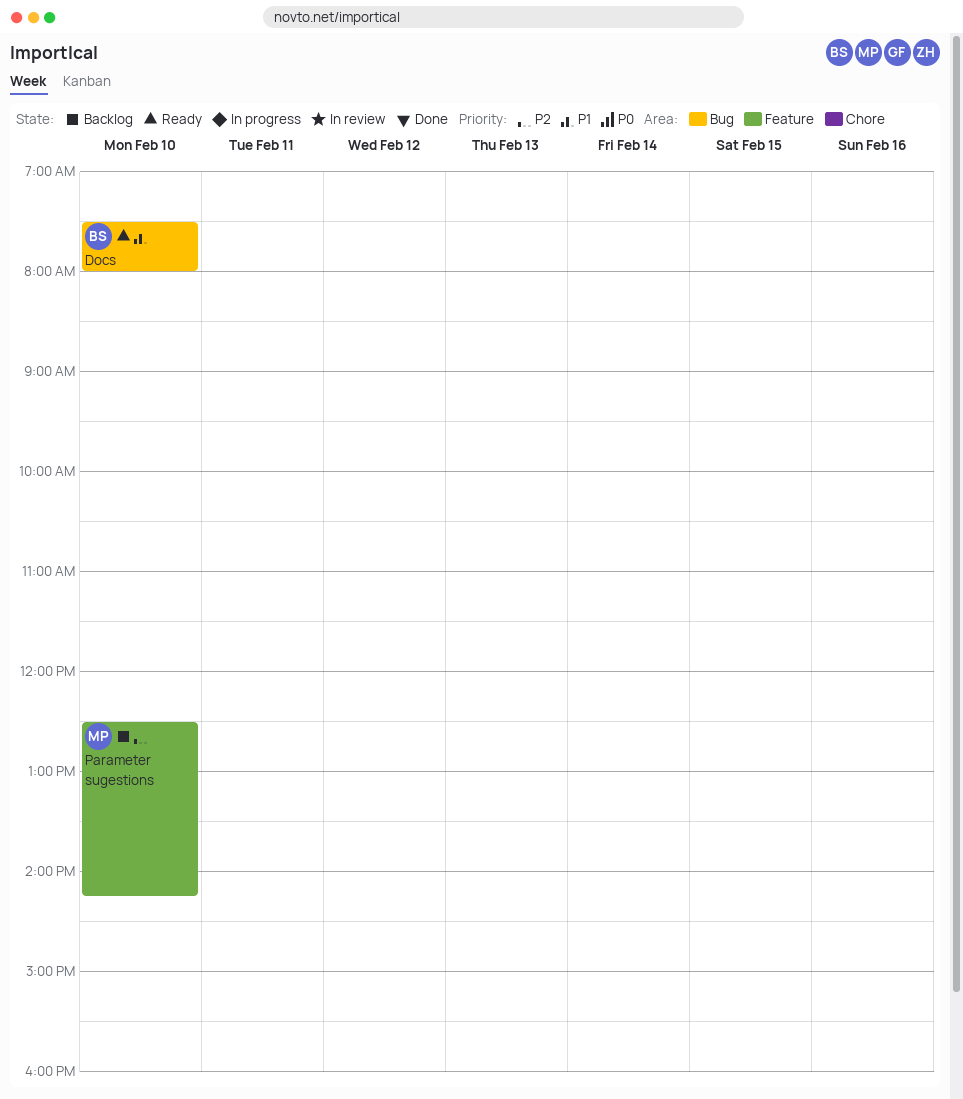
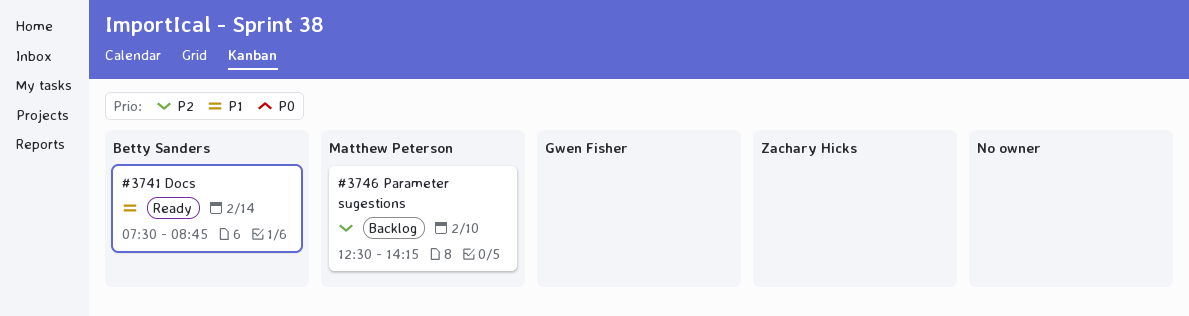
Docs, day: Feb 10 -> Feb 14
Docs, ends: 08:00 -> 08:45

